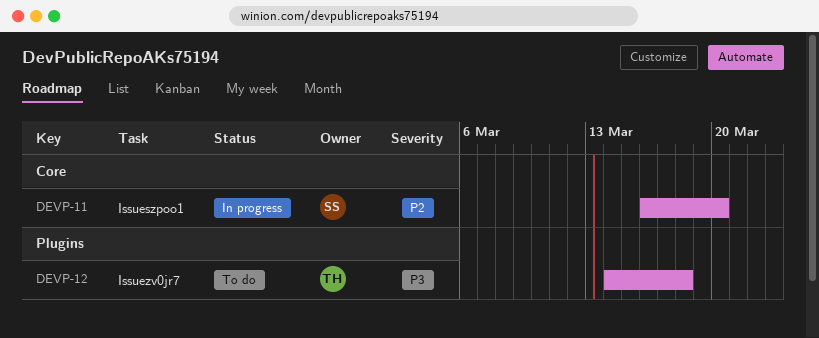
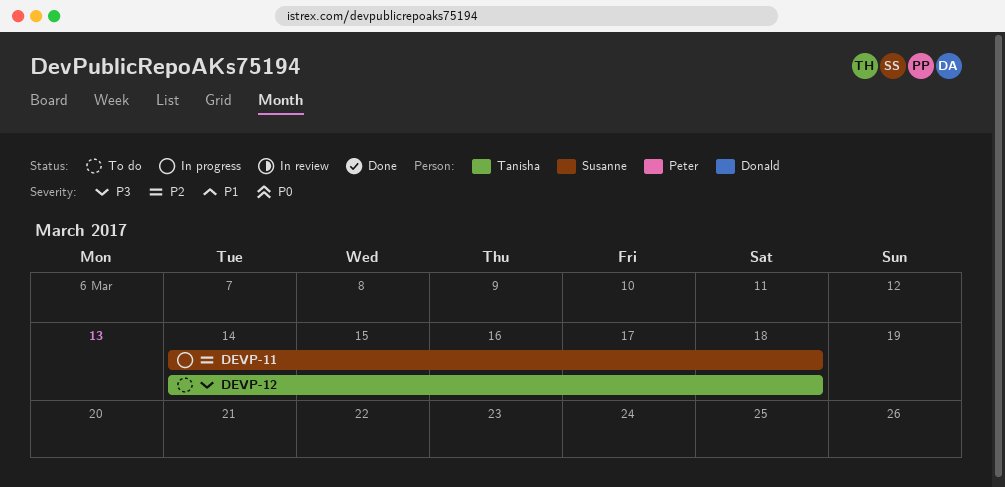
DEVP-11, start: Mar 16 -> Mar 14
DEVP-11, due: Mar 20 -> Mar 18

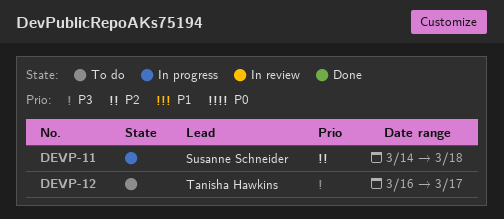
DEVP-12, start: Mar 14 -> Mar 16
DEVP-12, due: Mar 18 -> Mar 17

